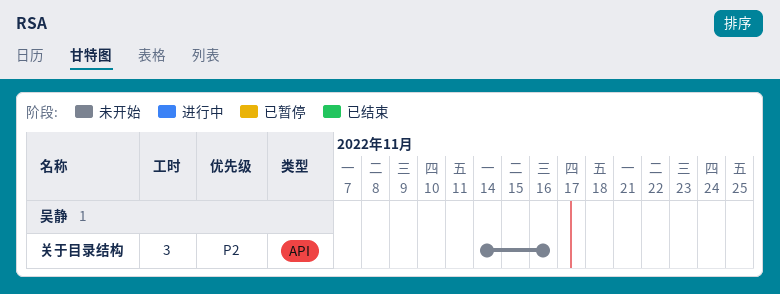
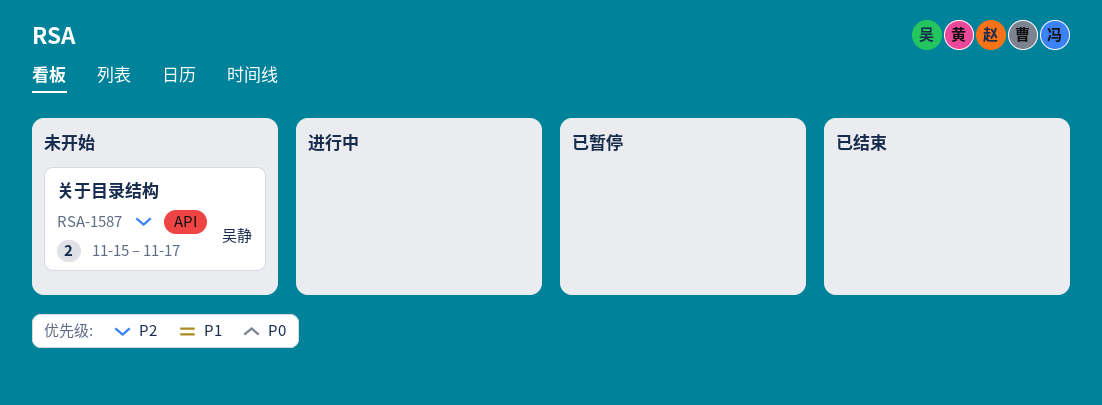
关于目录结构, estimate: 3 -> 2
关于目录结构, start: Nov 14 -> Nov 15
关于目录结构, due: Nov 16 -> Nov 17

